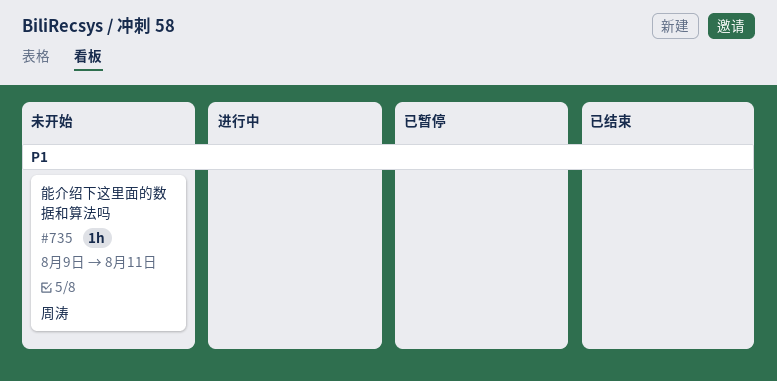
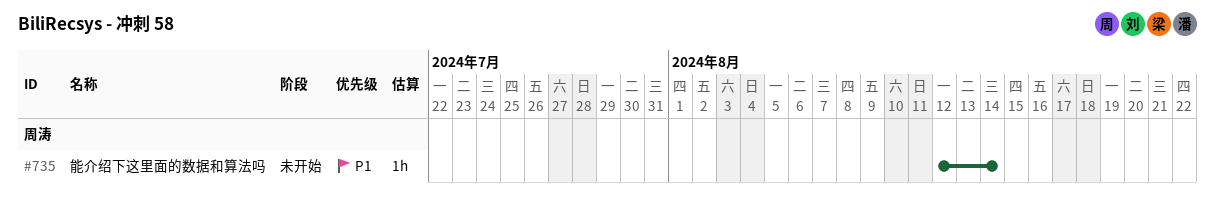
#735, start: Aug 9 -> Aug 12
#735, due: Aug 11 -> Aug 14

